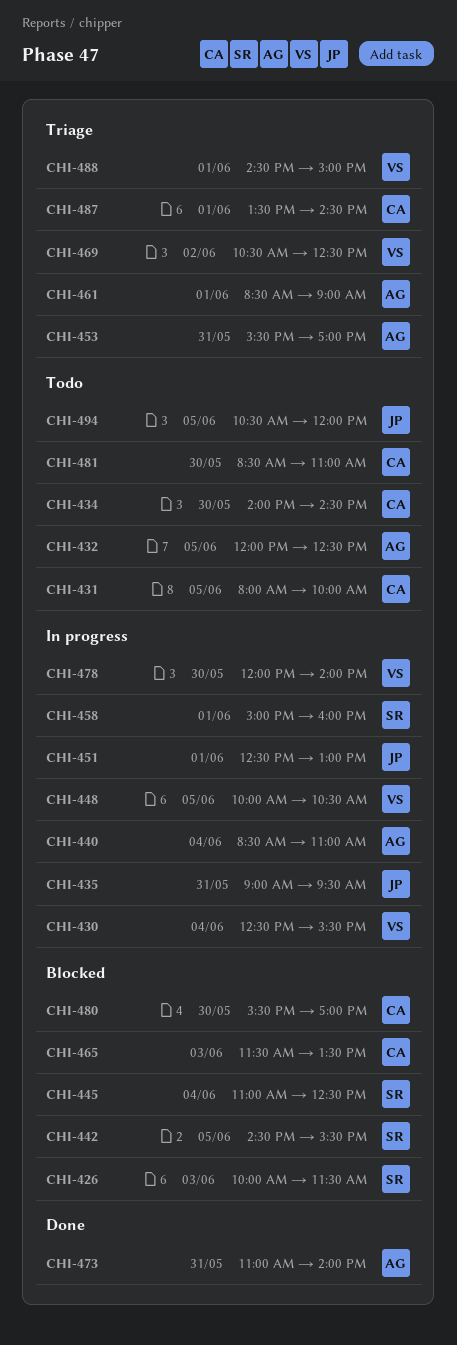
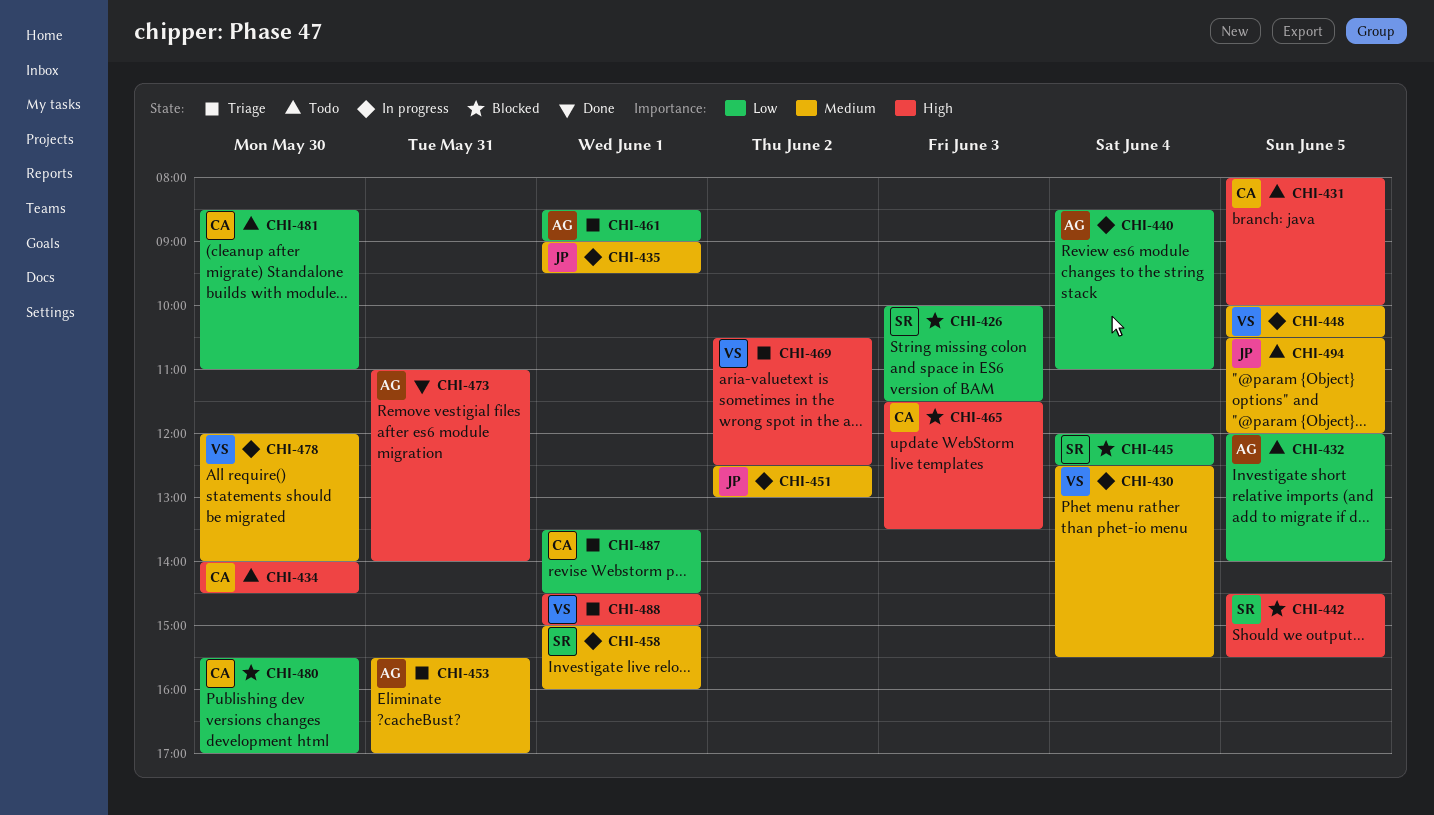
CHI-432, ends: 12:30 -> 14:00
CHI-435, day: May 31 -> Jun 1
CHI-445, begins: 11:00 -> 12:00
CHI-451, day: Jun 1 -> Jun 2

